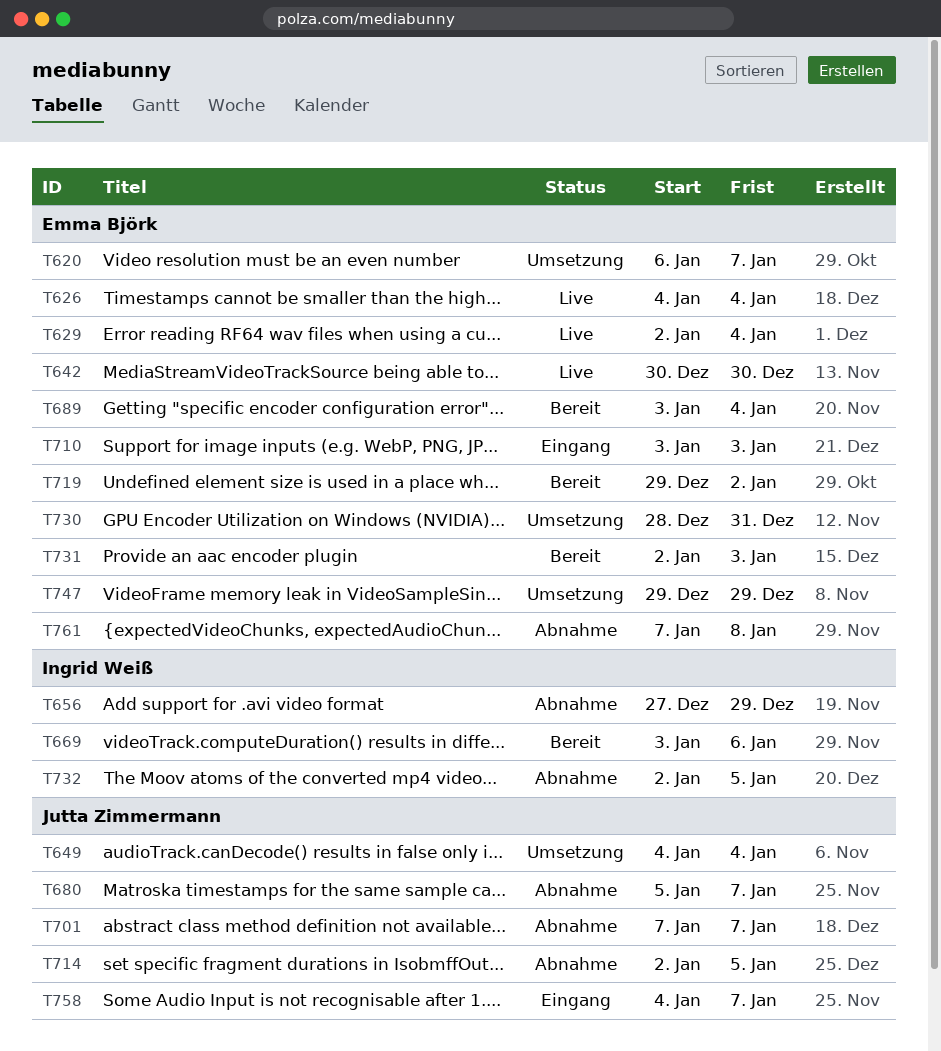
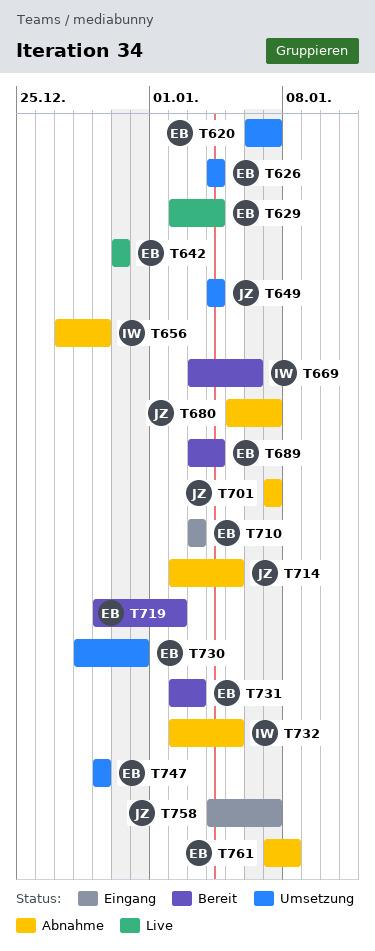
T626, status: Live -> Umsetzung

